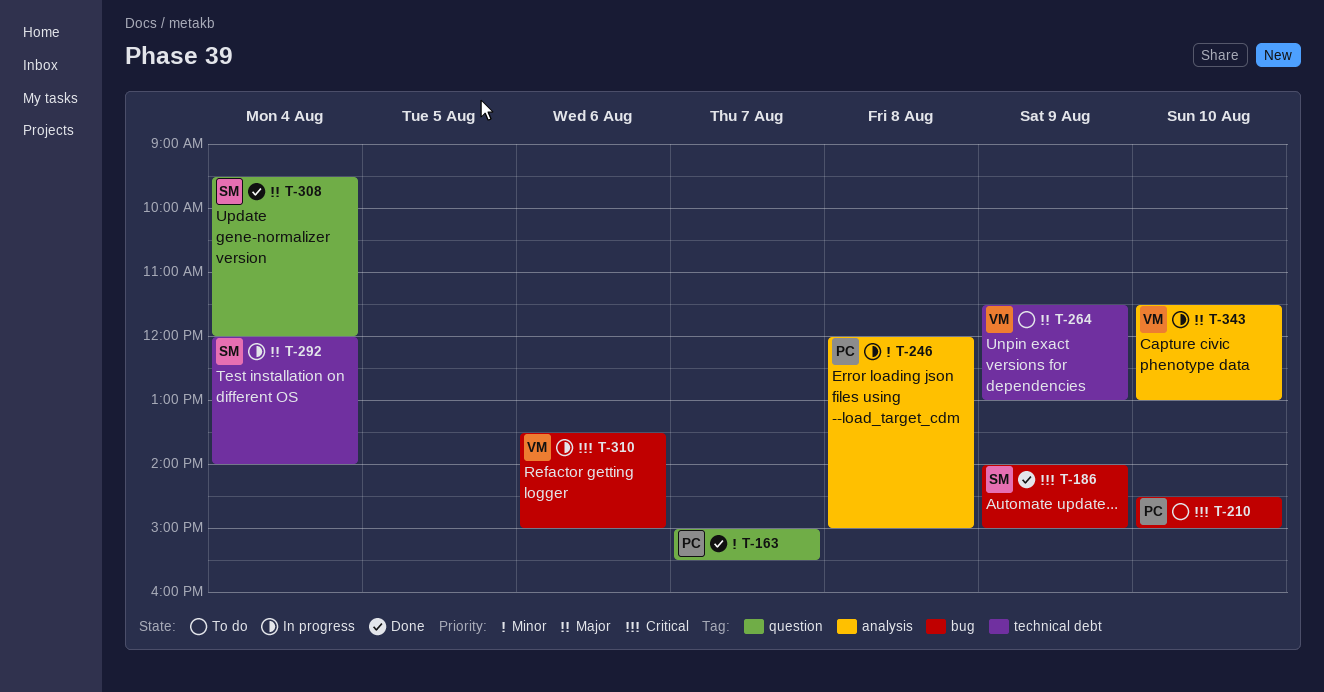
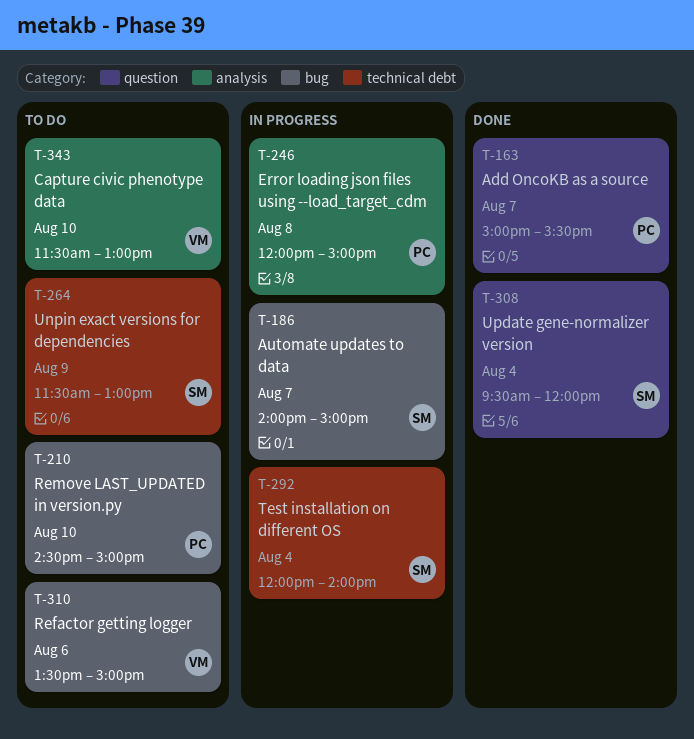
T-186, status: Done -> In progress
T-186, day: Aug 9 -> Aug 7
T-264, owner: VM -> SM
T-310, status: In progress -> To do
T-343, status: In progress -> To do

